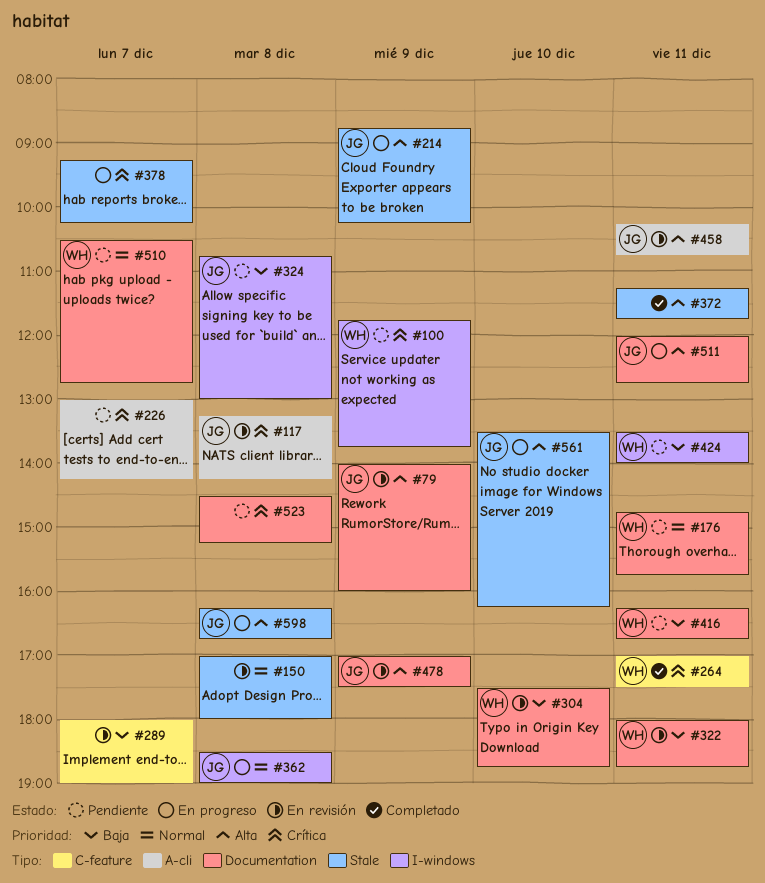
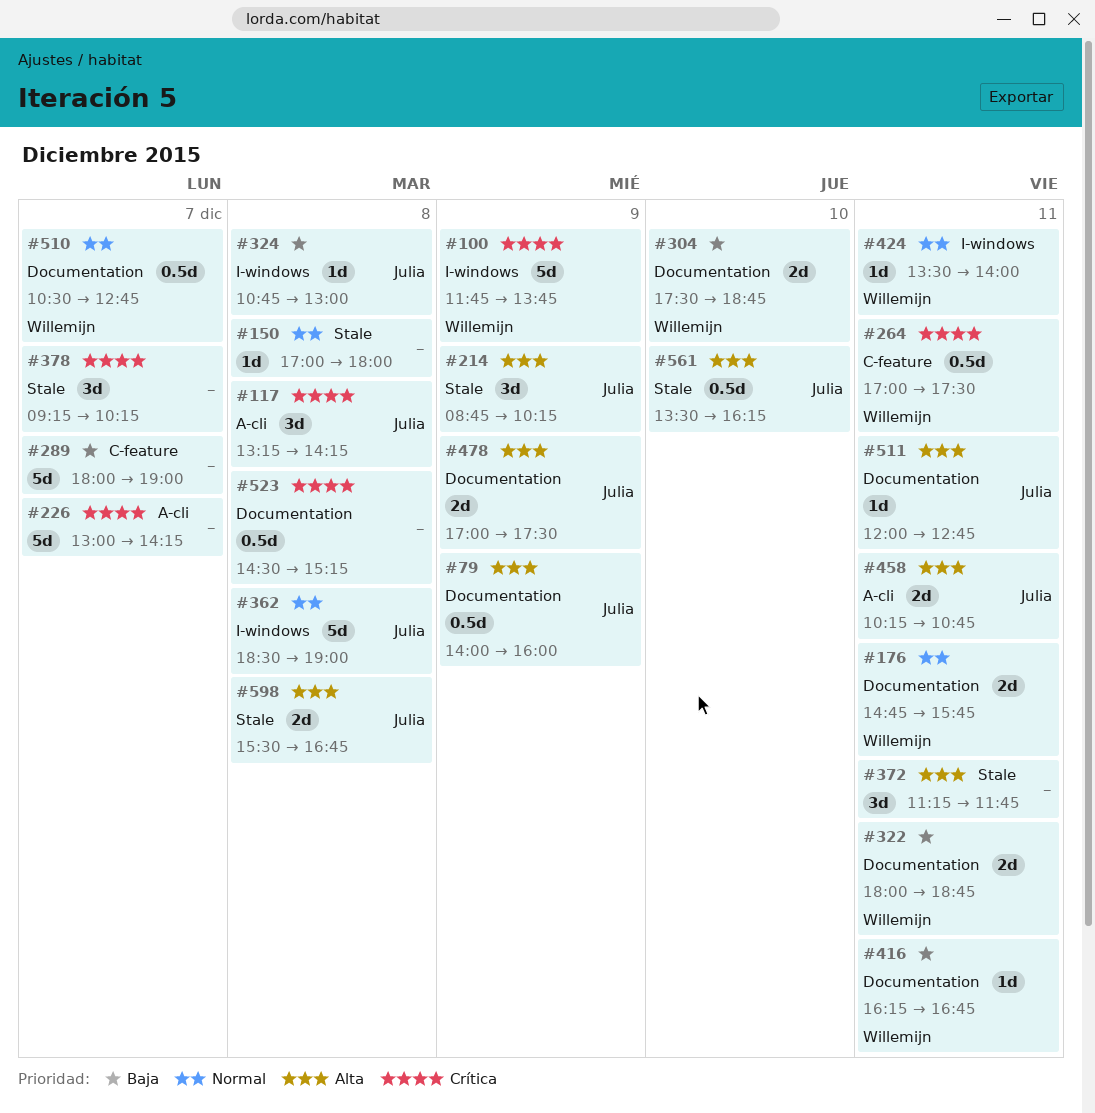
#424, priority: Baja -> Normal
#598, begins: 16:15 -> 15:30

